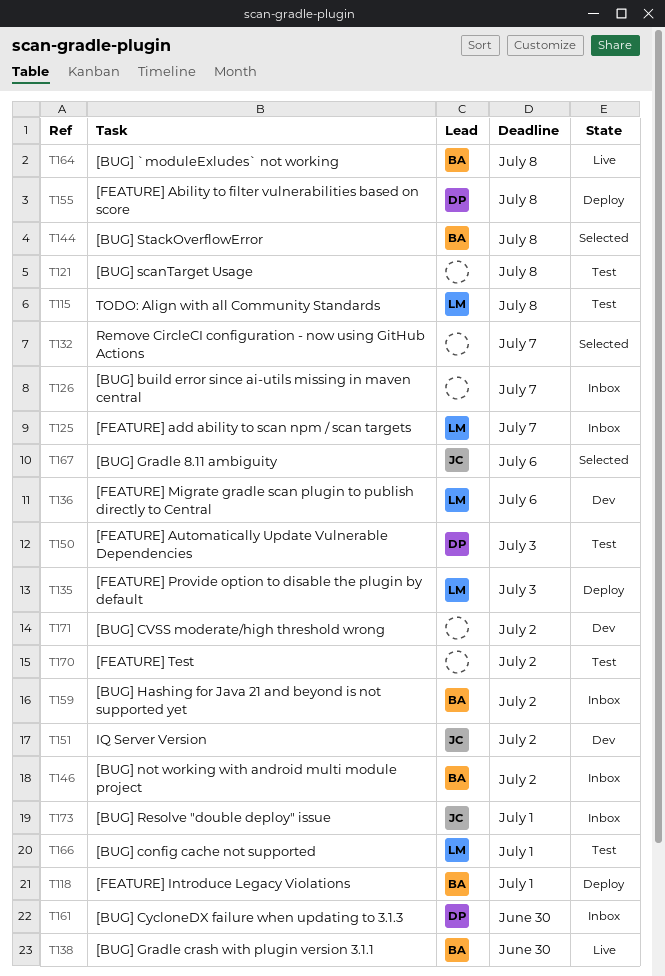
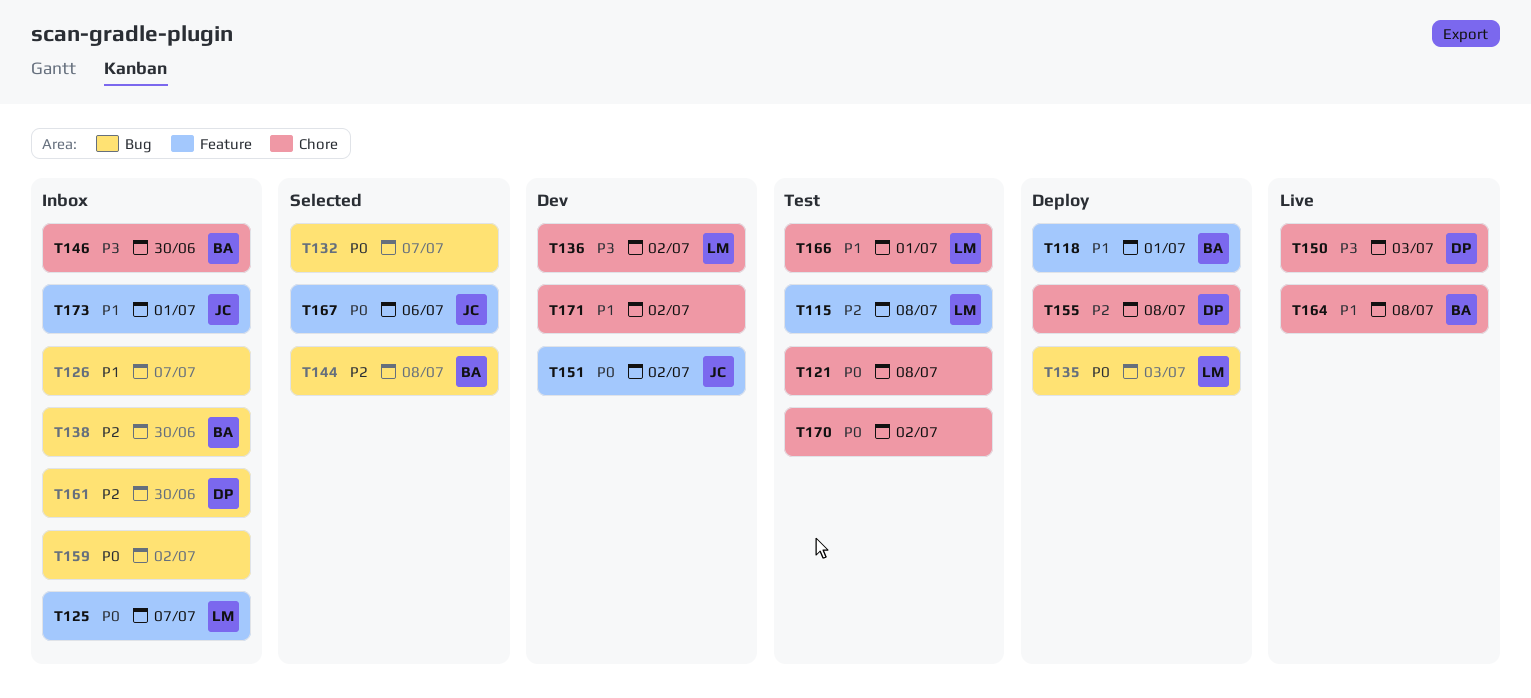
T136, due: Jul 6 -> Jul 2
T138, status: Live -> Inbox
T146, due: Jul 2 -> Jun 30
T150, status: Test -> Live
T159, owner: BA -> none

